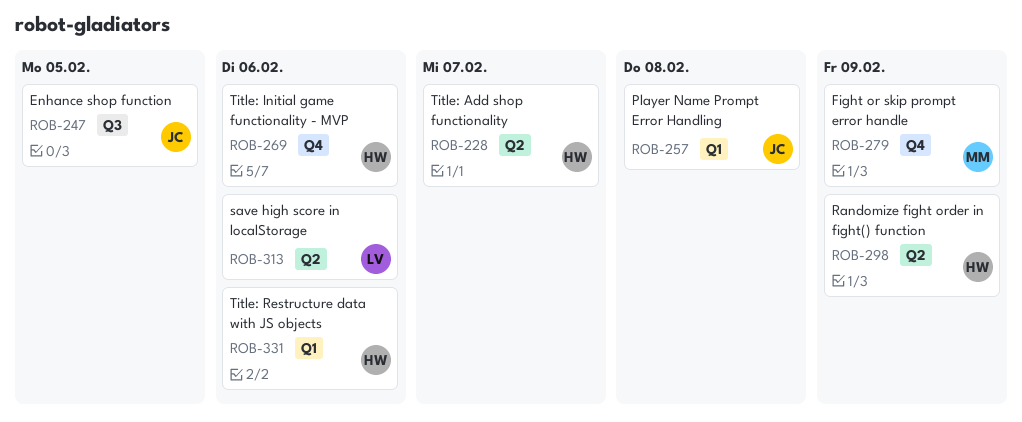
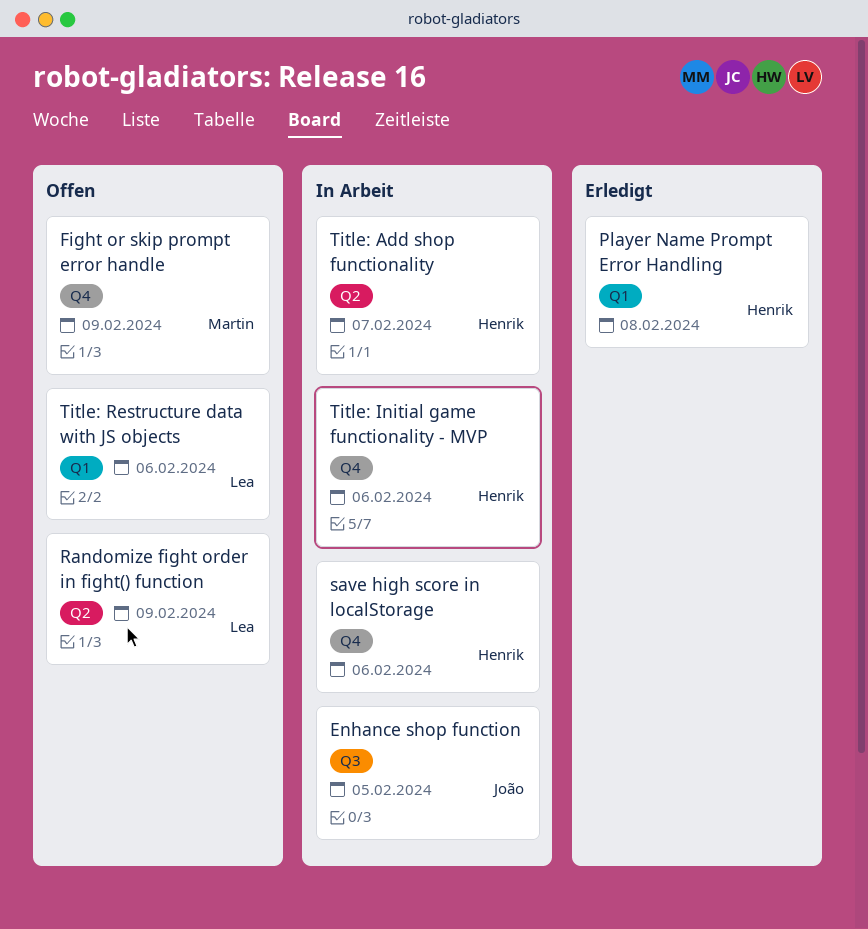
Player Name Prompt Error Handling, owner: João -> Henrik
Randomize fight order in fight() function, owner: Henrik -> Lea
save high score in localStorage, owner: Lea -> Henrik
save high score in localStorage, label: Q2 -> Q4
Title: Restructure data with JS objects, owner: Henrik -> Lea

